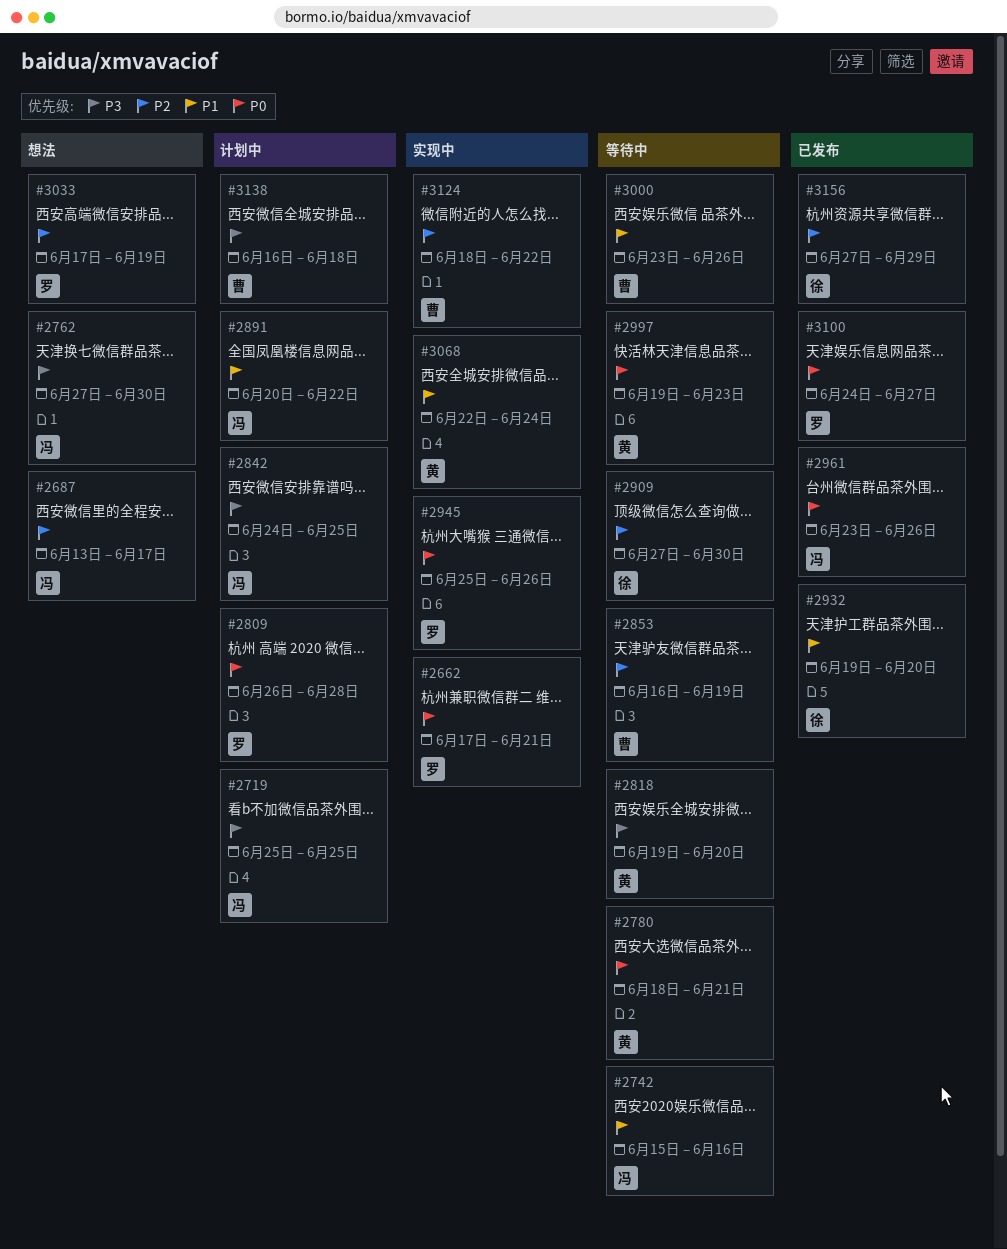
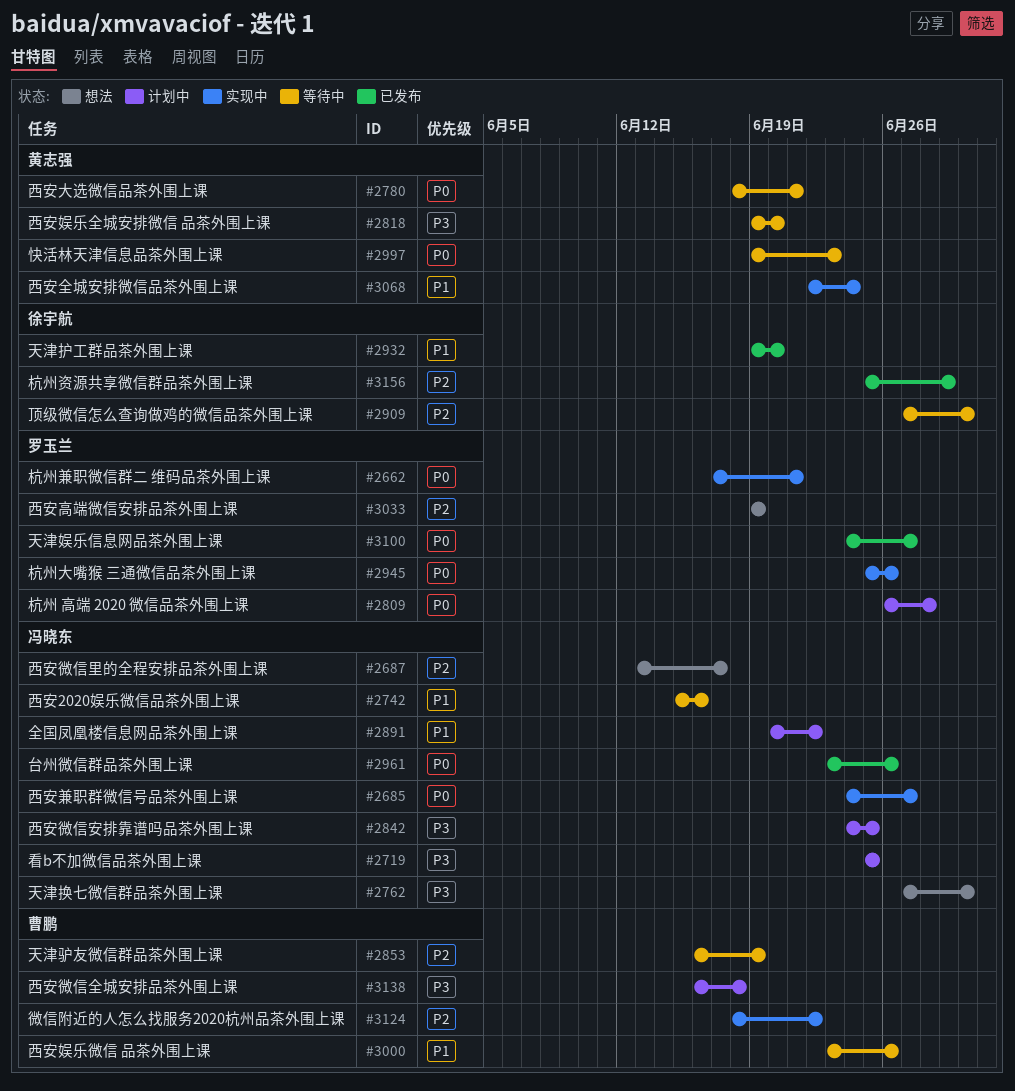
#2685: none -> present
#3033, start: Jun 17 -> Jun 19
#3156, start: Jun 27 -> Jun 25

